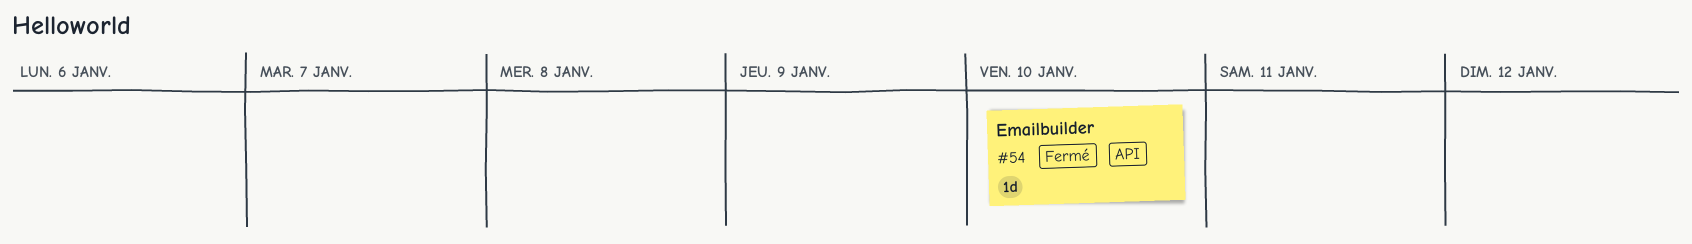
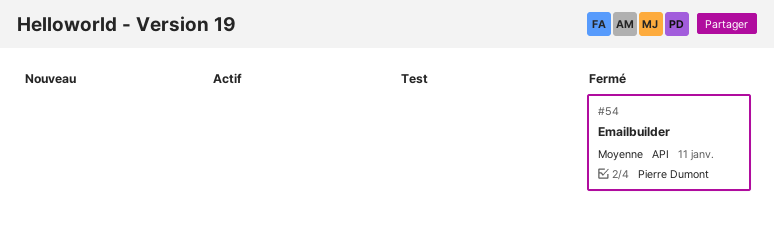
#54, due: Jan 10 -> Jan 11

